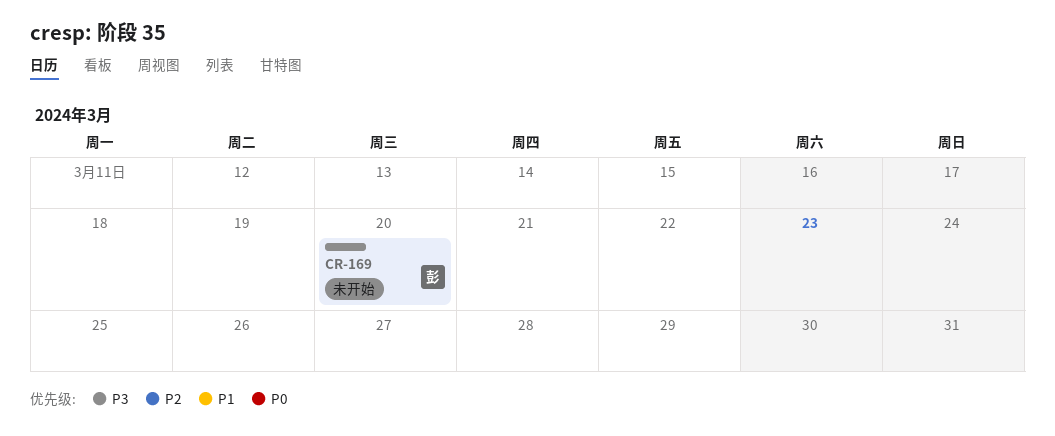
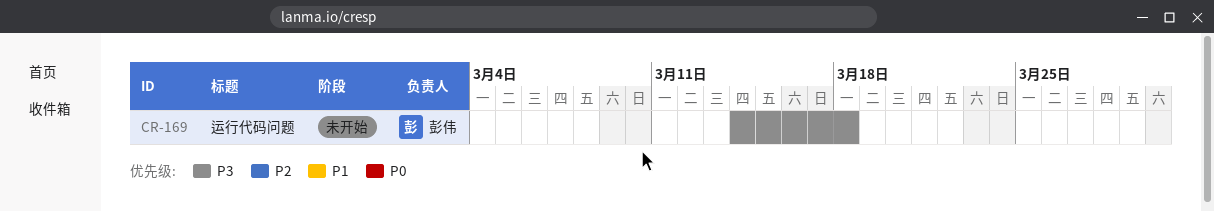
CR-169, due: Mar 20 -> Mar 18

